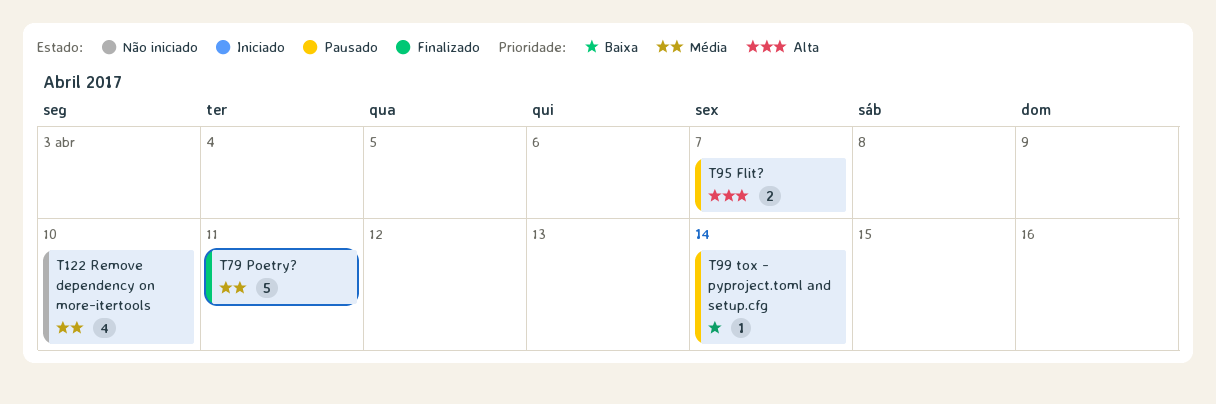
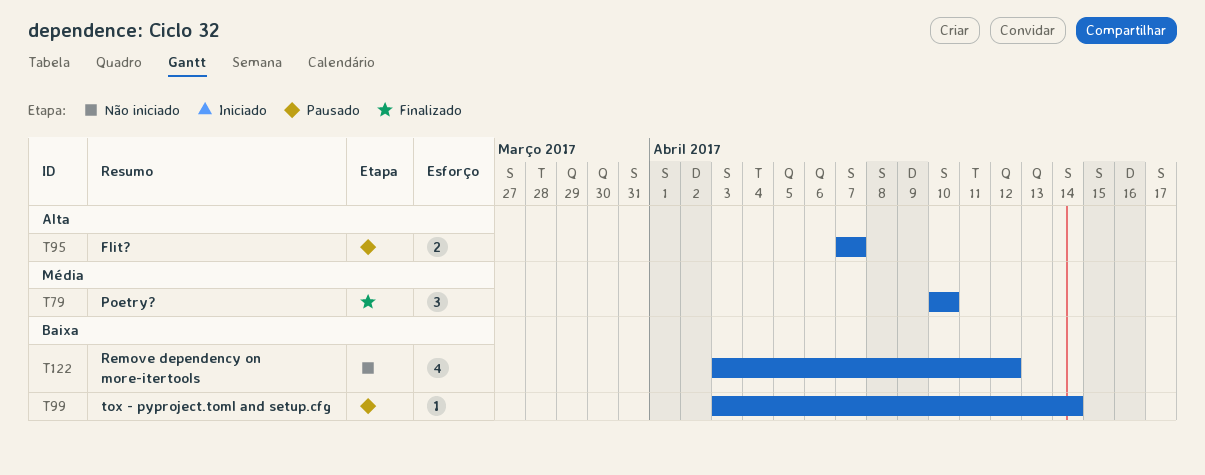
T79, estimate: 5 -> 3
T79, due: Apr 11 -> Apr 10
T122, priority: Média -> Baixa
T122, due: Apr 10 -> Apr 12

